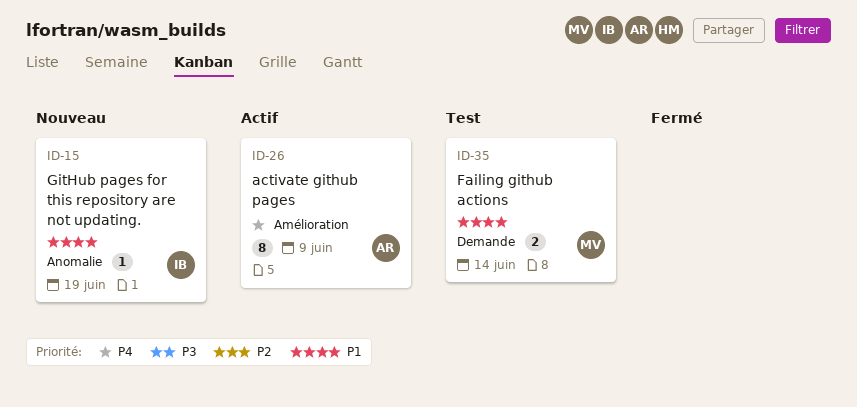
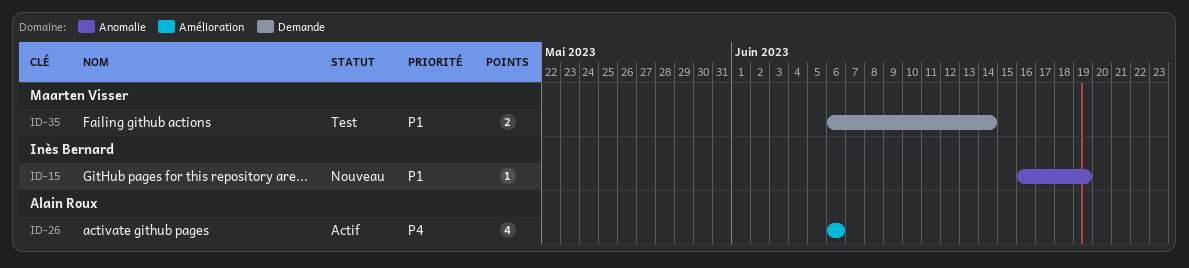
ID-26, estimate: 8 -> 4
ID-26, due: Jun 9 -> Jun 6

